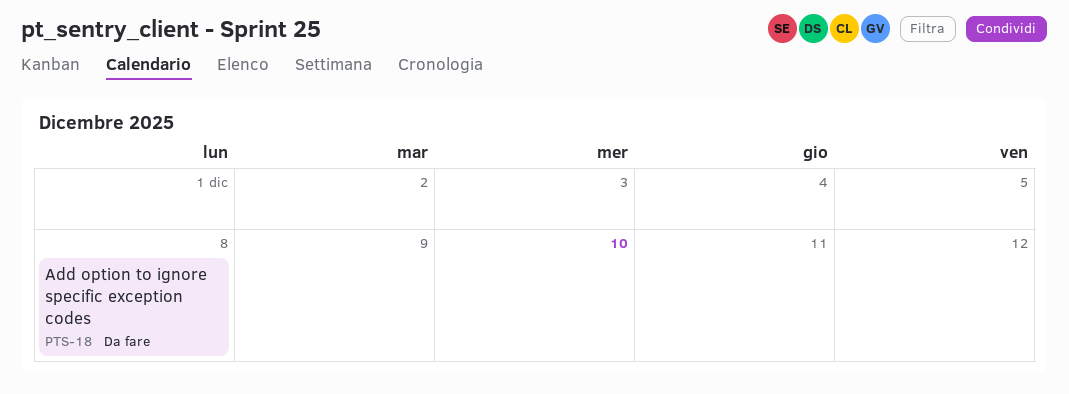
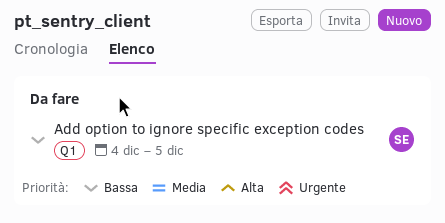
Add option to ignore specific exception codes, due: Dec 8 -> Dec 5

